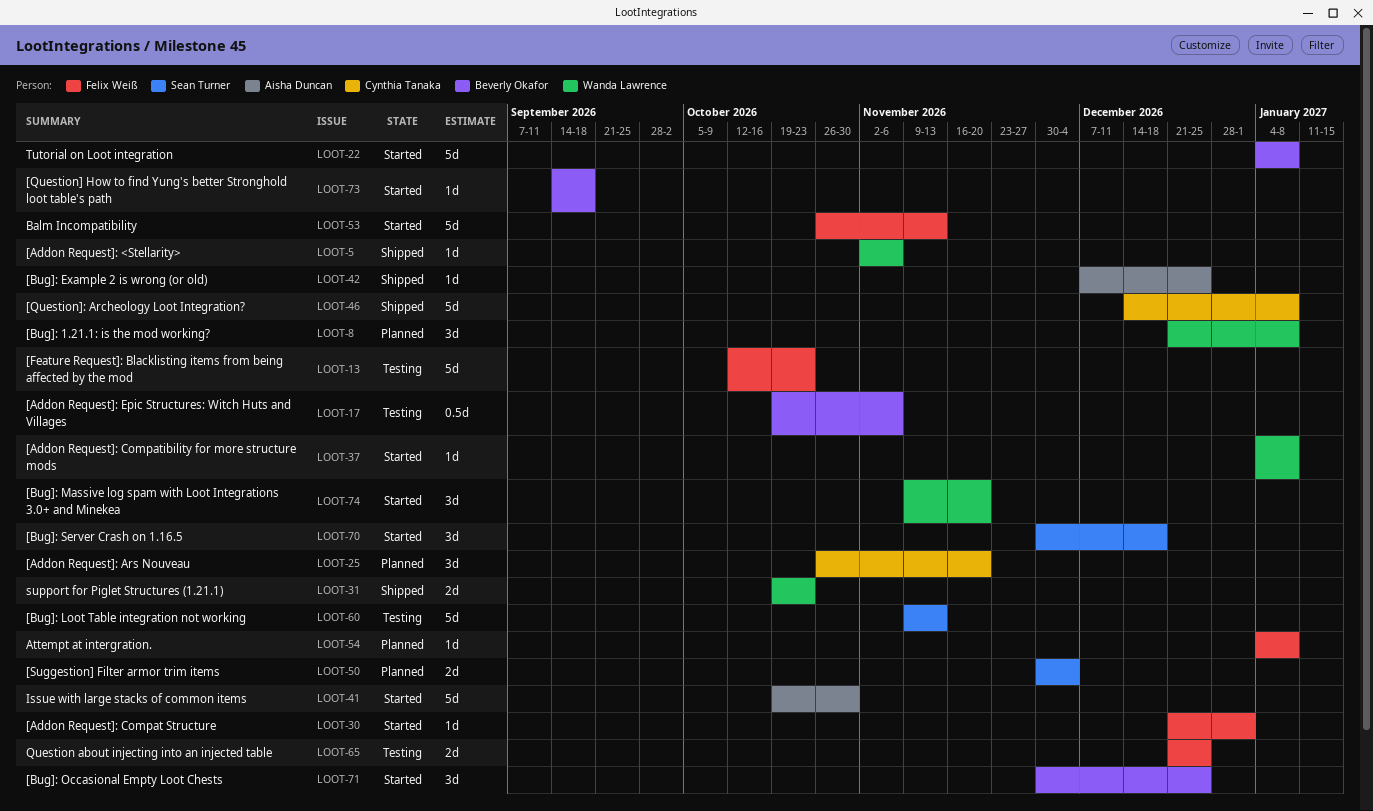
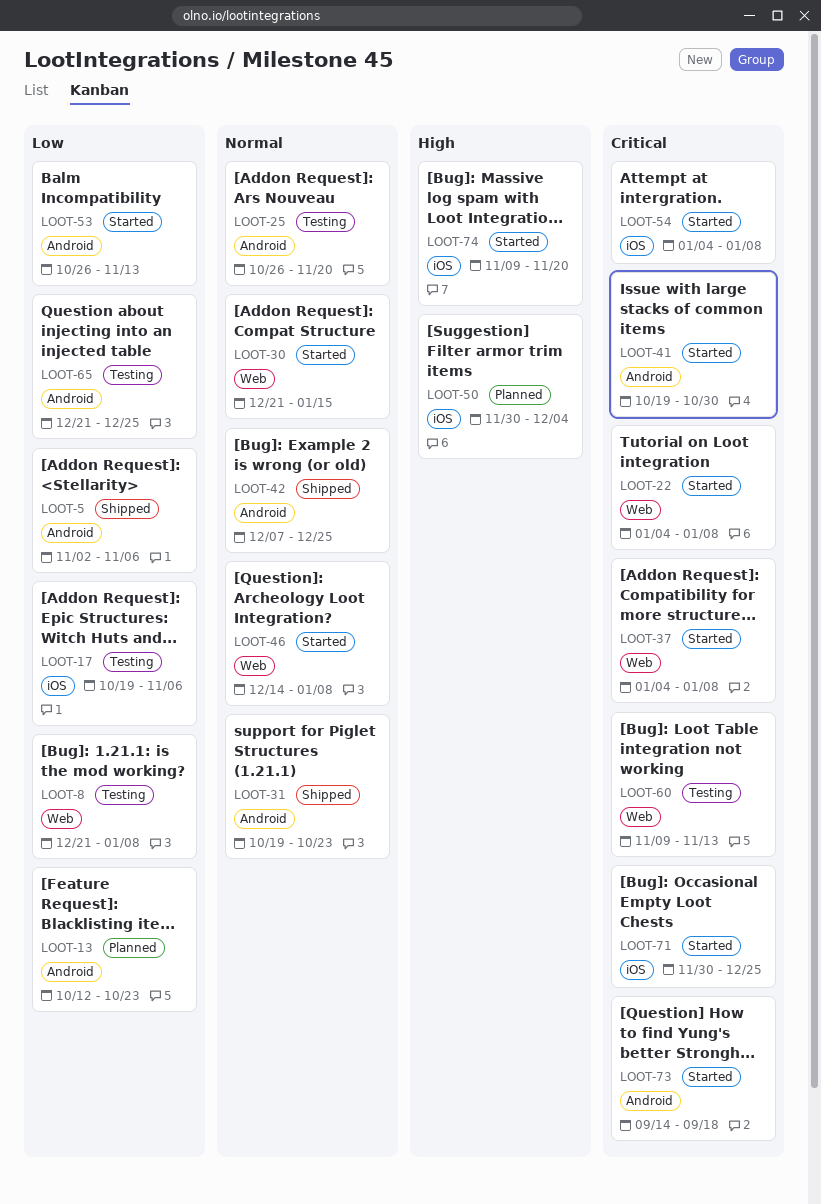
LOOT-8, status: Planned -> Testing
LOOT-13, status: Testing -> Planned
LOOT-25, status: Planned -> Testing
LOOT-30, due: Jan 1 -> Jan 15
LOOT-46, status: Shipped -> Started
LOOT-54, status: Planned -> Started
LOOT-70: present -> none

